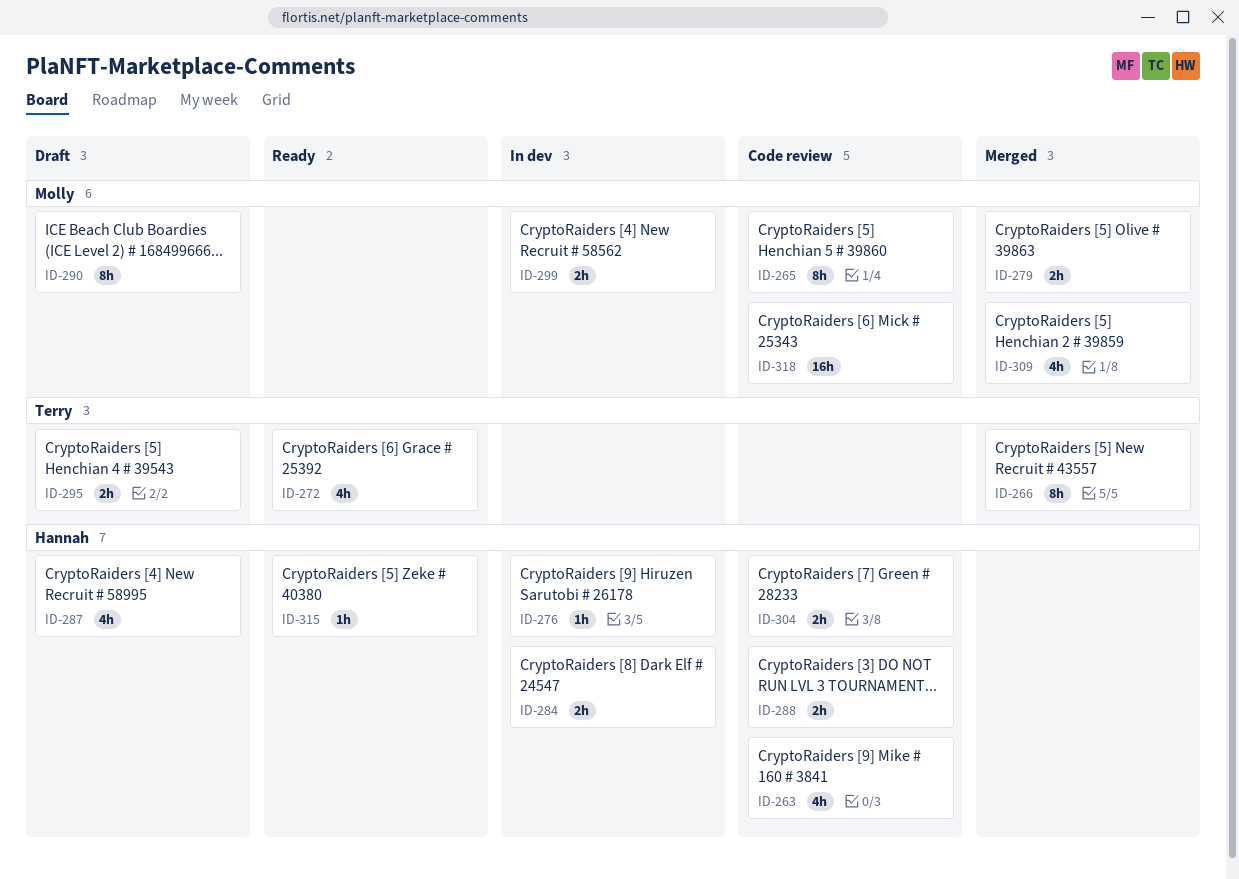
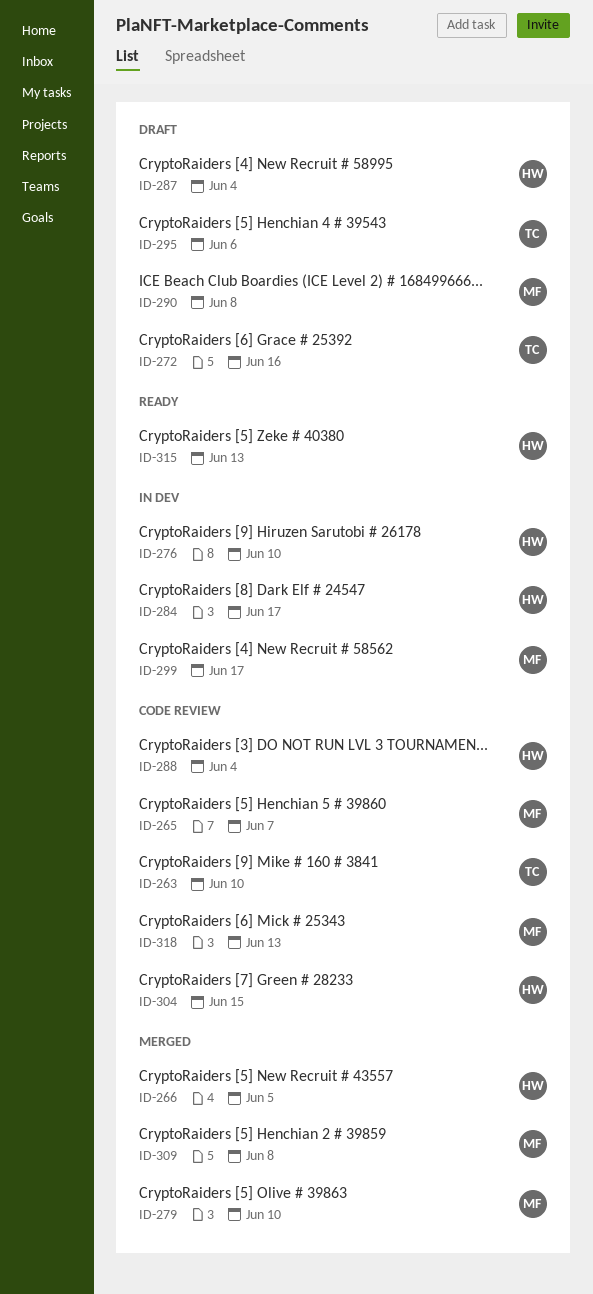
ID-263, owner: Hannah -> Terry
ID-266, owner: Terry -> Hannah
ID-272, status: Ready -> Draft

